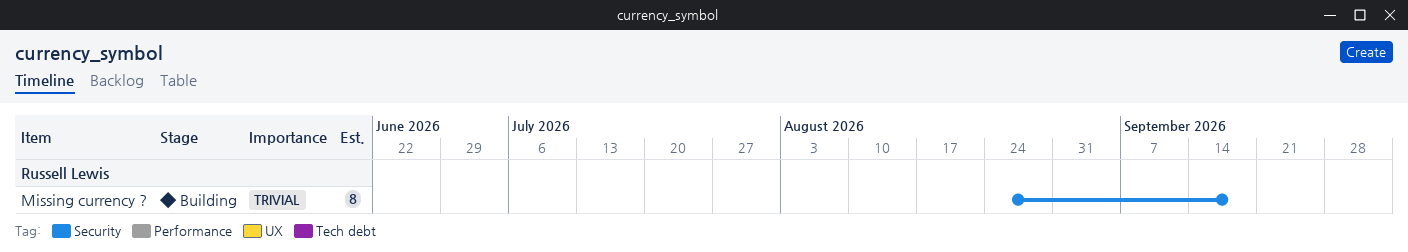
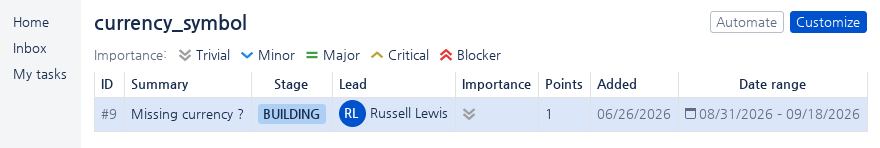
Missing currency ?, estimate: 8 -> 1
Missing currency ?, start: Aug 24 -> Aug 31

